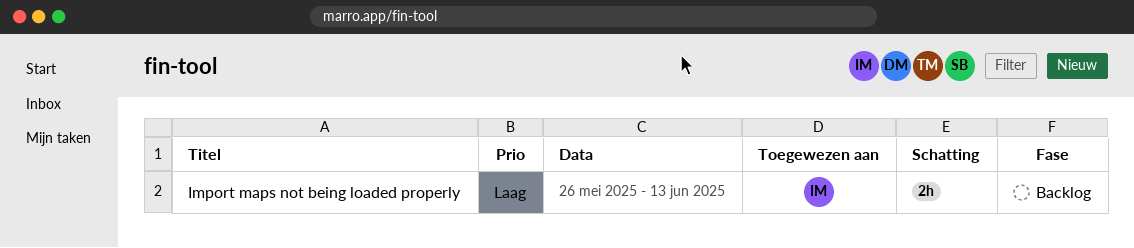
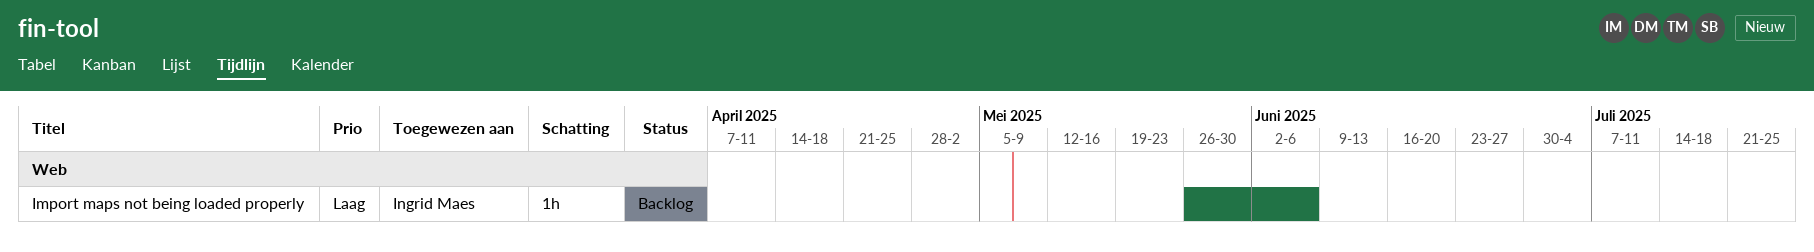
Import maps not being loaded properly, estimate: 2h -> 1h
Import maps not being loaded properly, due: Jun 13 -> Jun 6

